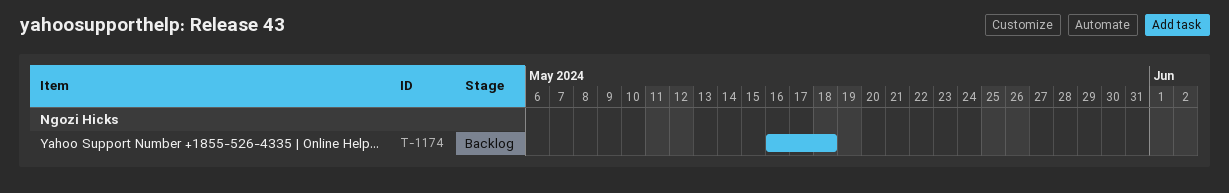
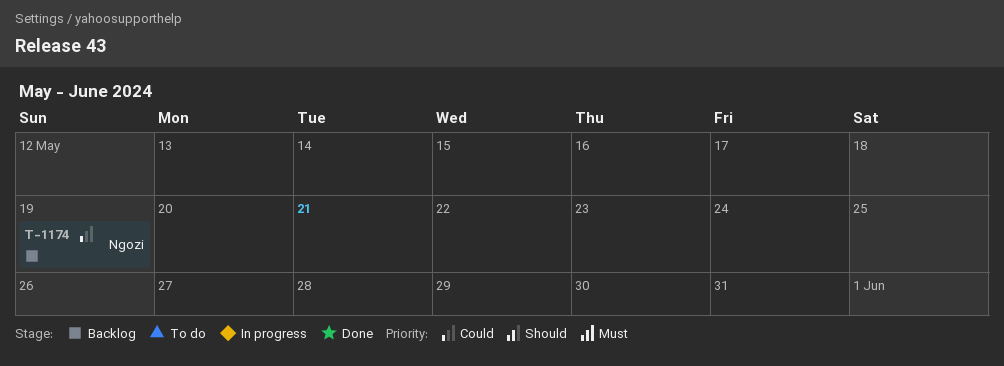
T-1174, due: May 18 -> May 19

